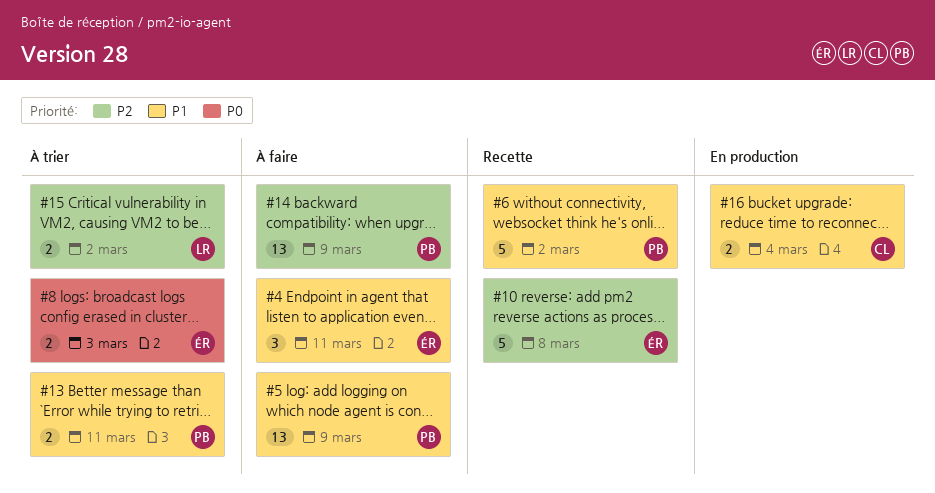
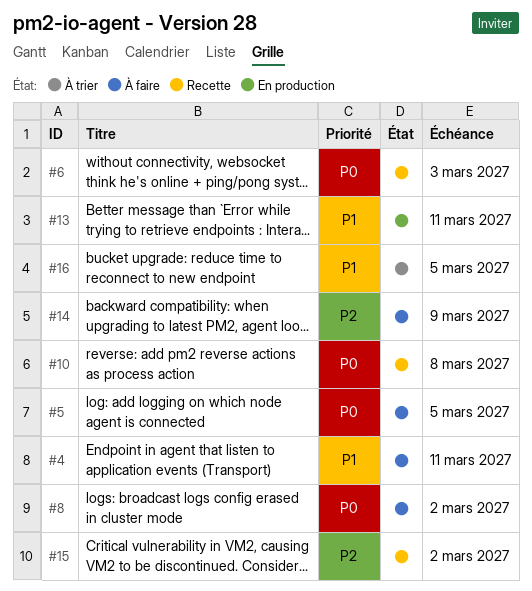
#5, priority: P1 -> P0
#5, due: Mar 9 -> Mar 5
#6, priority: P1 -> P0
#6, due: Mar 2 -> Mar 3
#8, status: À trier -> À faire
#8, due: Mar 3 -> Mar 2
#10, priority: P2 -> P0
#13, status: À trier -> En production
#15, status: À trier -> Recette
#16, status: En production -> À trier
#16, due: Mar 4 -> Mar 5

